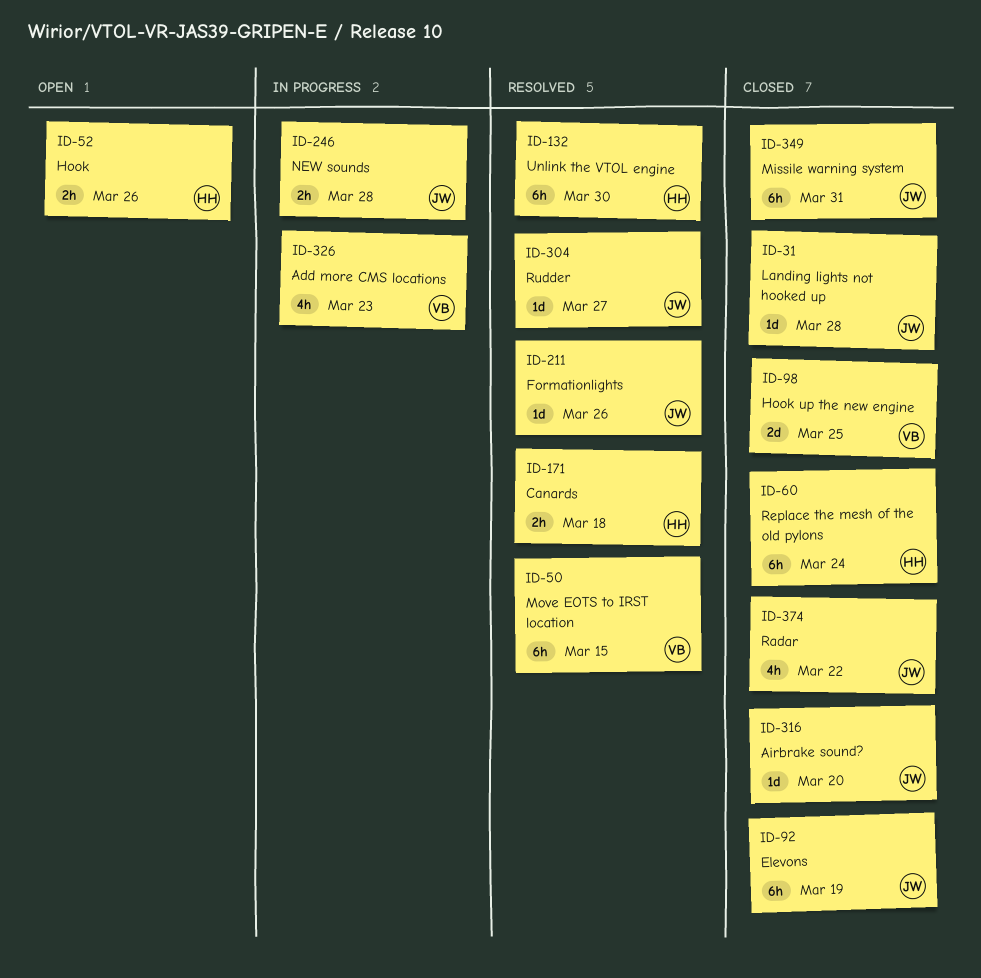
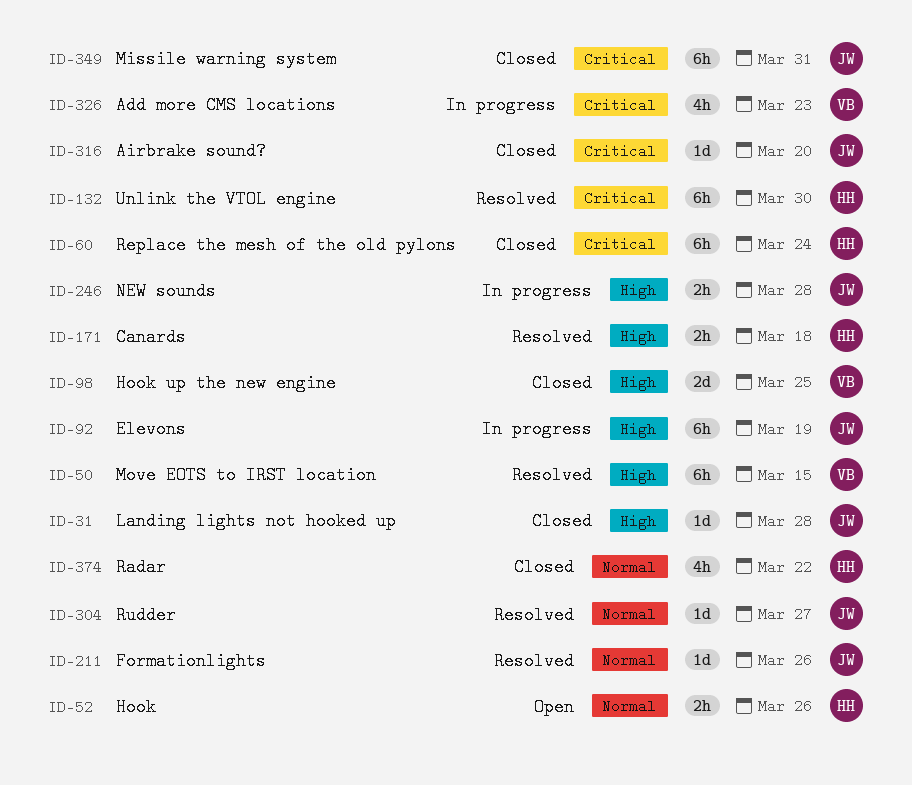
ID-92, status: Closed -> In progress
ID-374, owner: JW -> HH

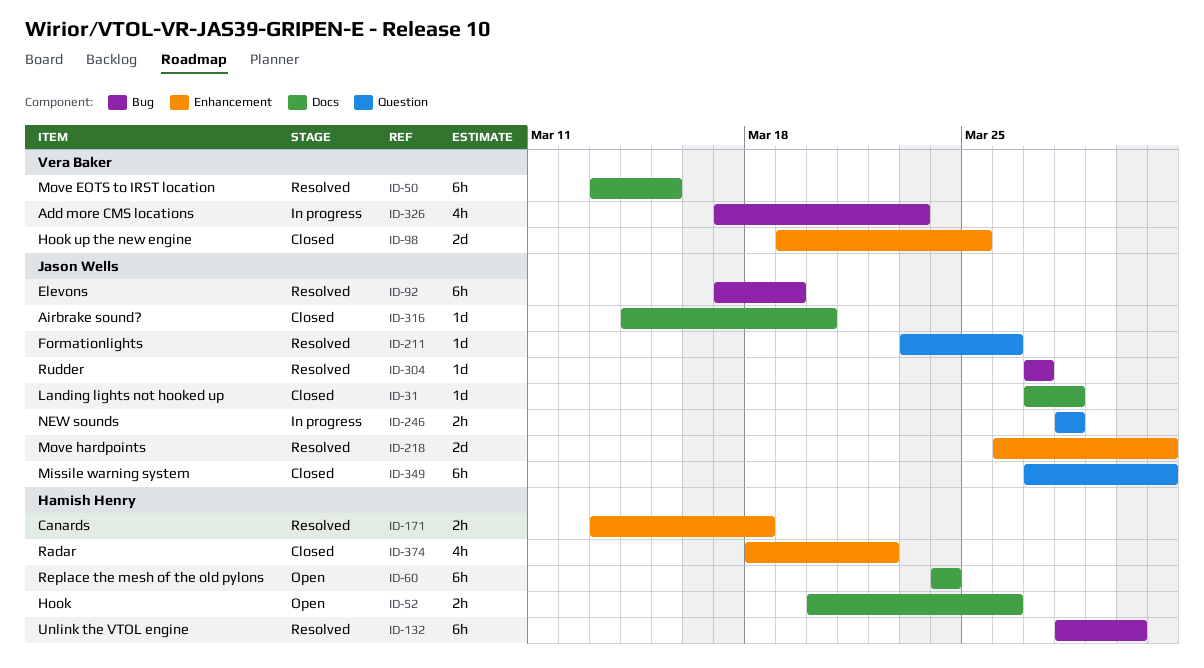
ID-60, status: Closed -> Open
ID-92, status: In progress -> Resolved
ID-218: none -> present

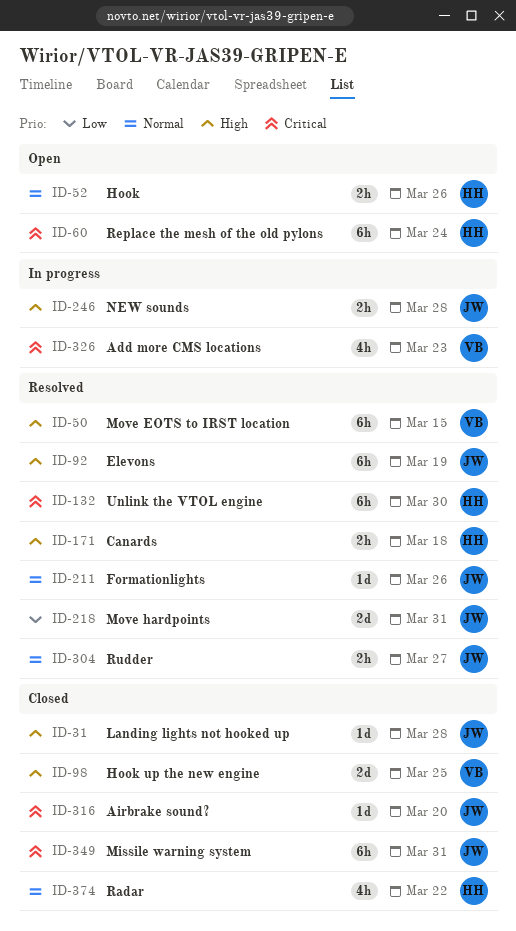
ID-304, estimate: 1d -> 2h

